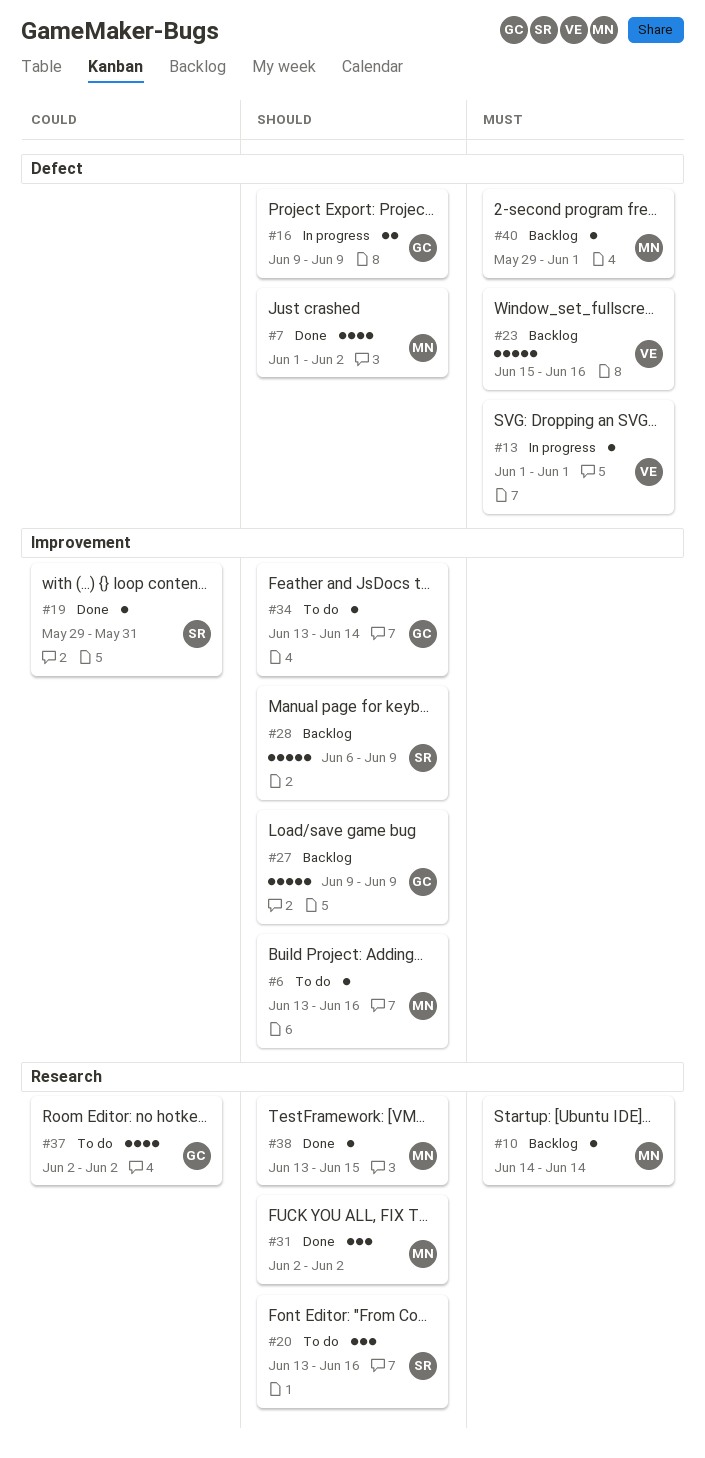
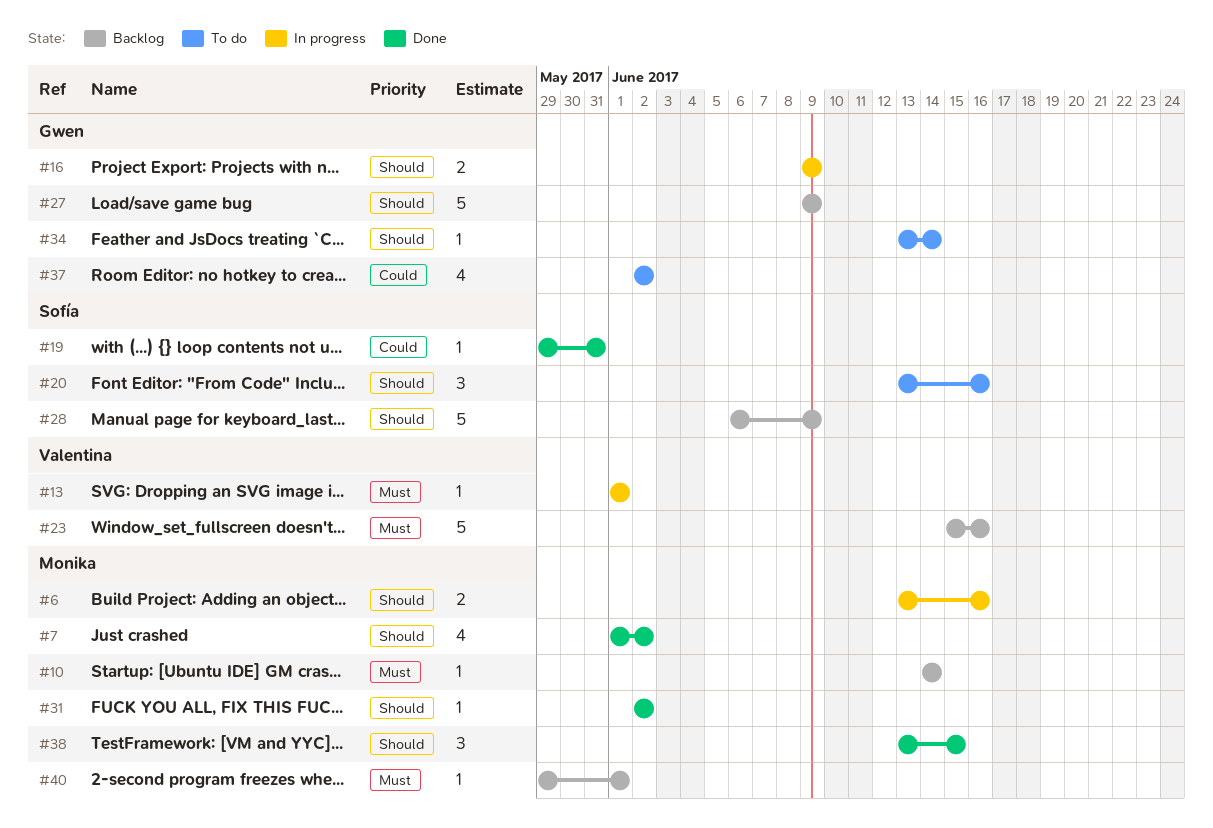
#6, status: To do -> In progress
#6, estimate: 1 -> 2
#31, estimate: 3 -> 1
#38, estimate: 1 -> 3

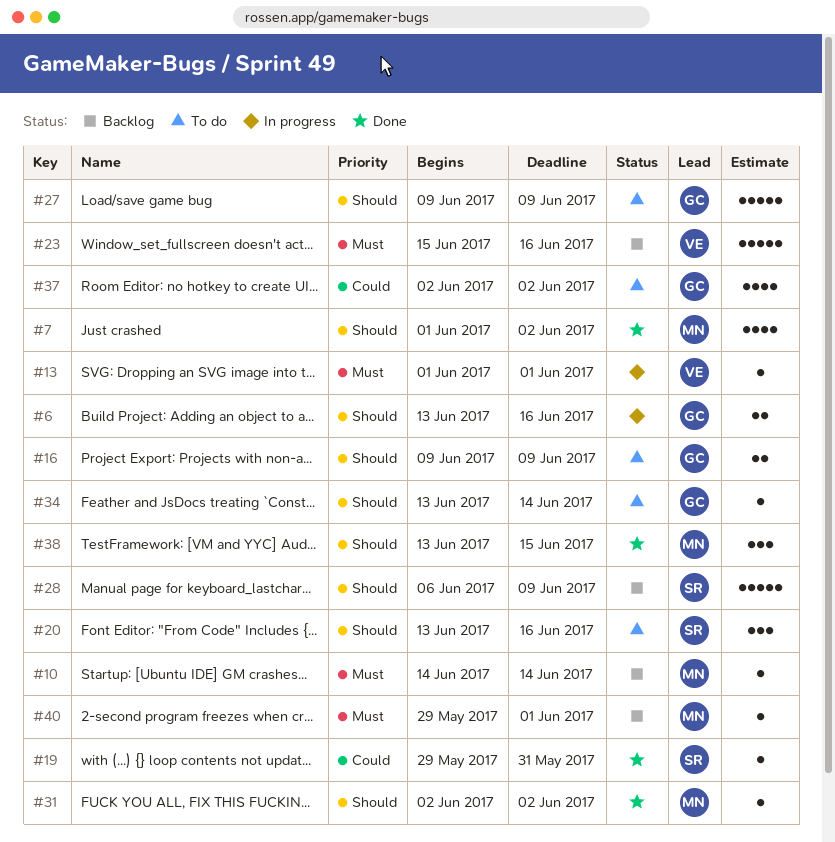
#6, owner: Monika -> Gwen
#16, status: In progress -> To do
#27, status: Backlog -> To do

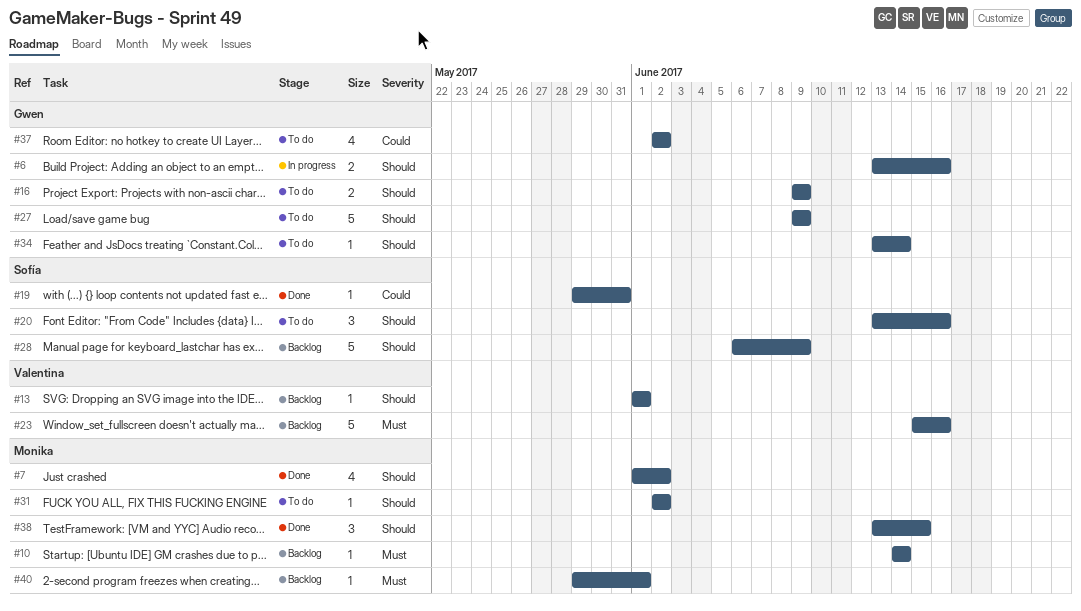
#13, status: In progress -> Backlog
#13, priority: Must -> Should
#31, status: Done -> To do

